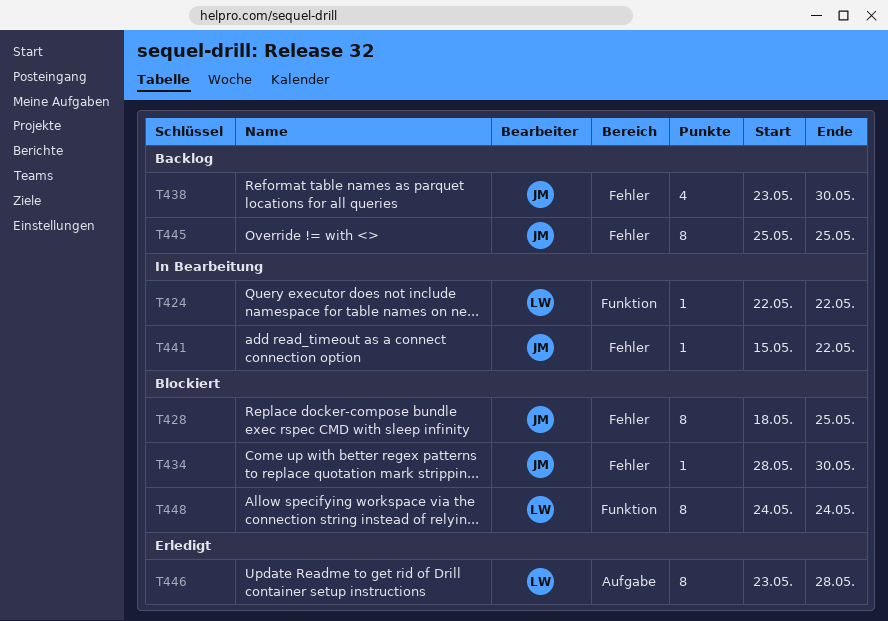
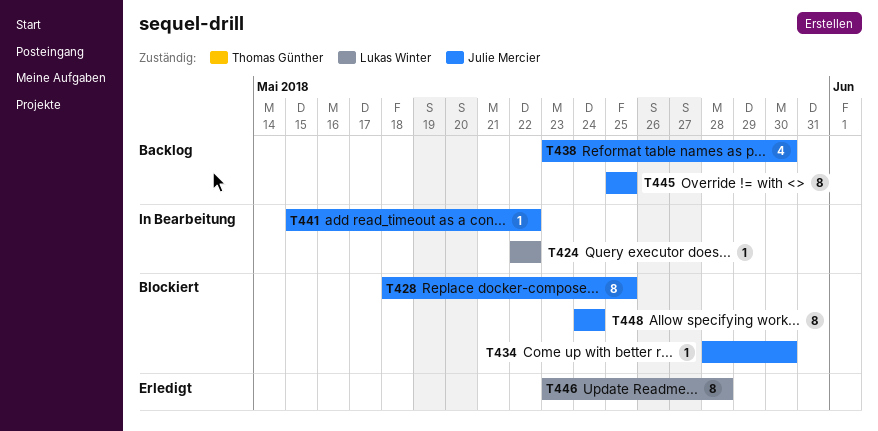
T448, owner: Lukas Winter -> Julie Mercier

